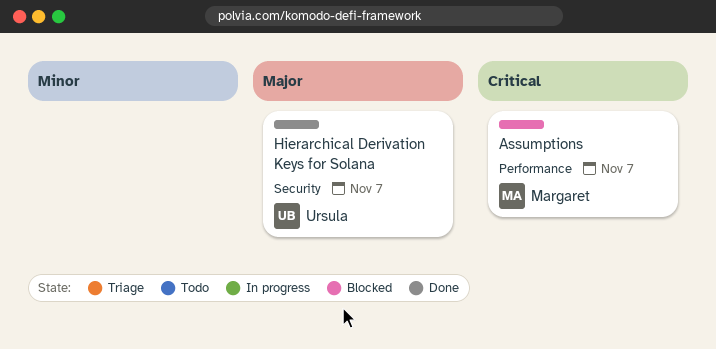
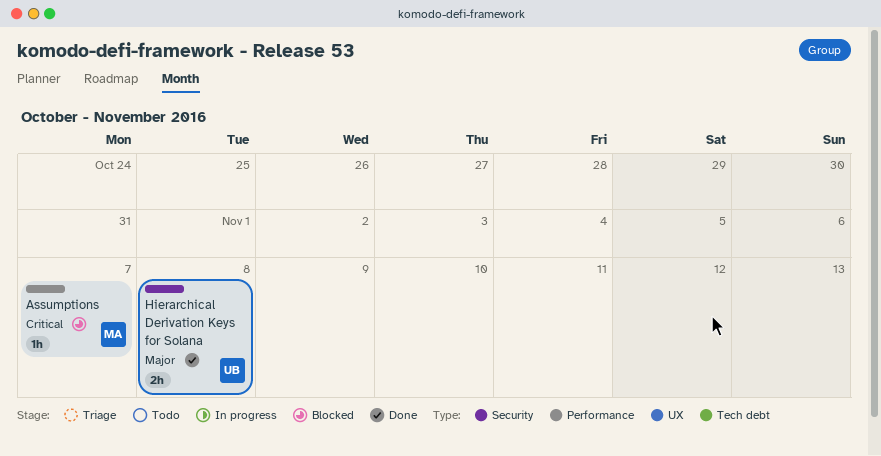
Hierarchical Derivation Keys for Solana, due: Nov 7 -> Nov 8

